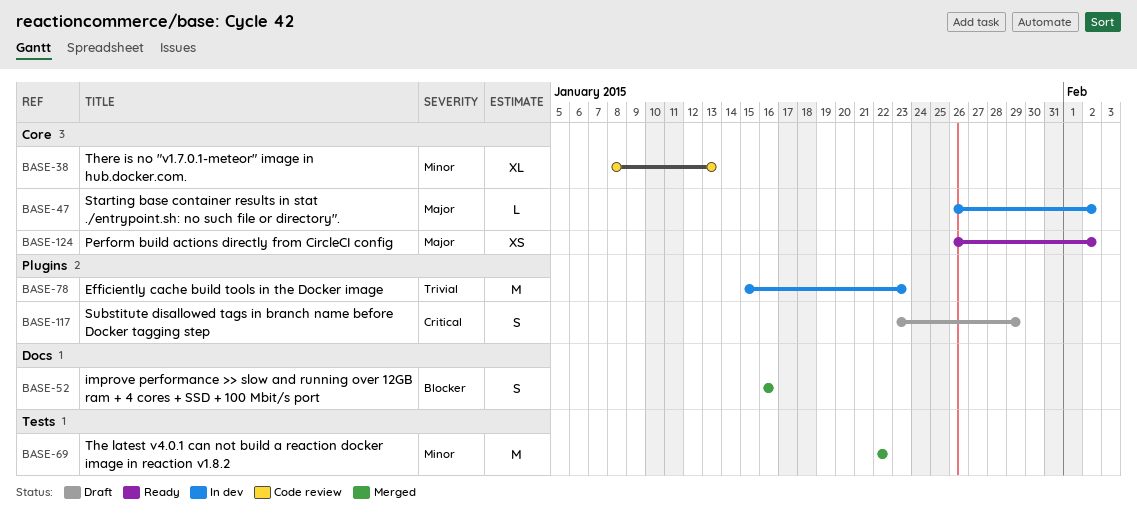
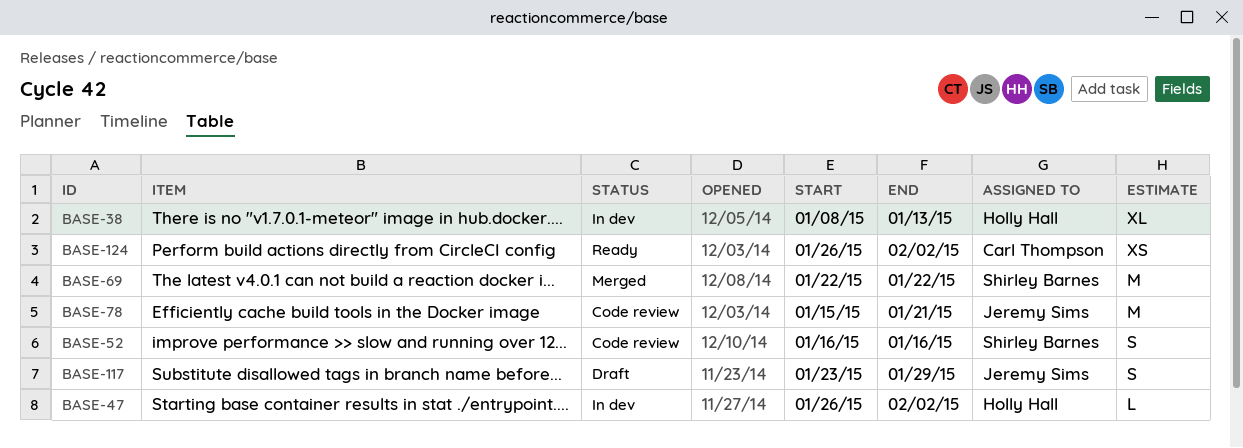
BASE-38, status: Code review -> In dev
BASE-52, status: Merged -> Code review
BASE-78, status: In dev -> Code review
BASE-78, due: Jan 23 -> Jan 21

